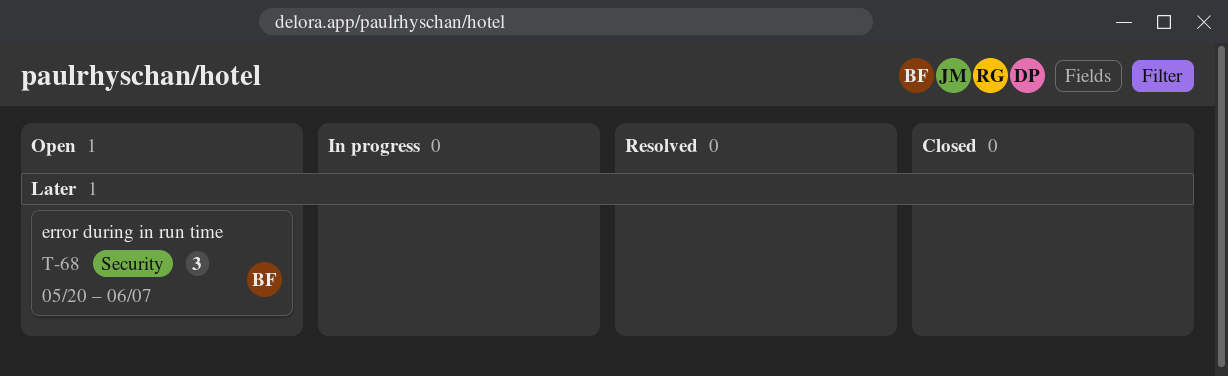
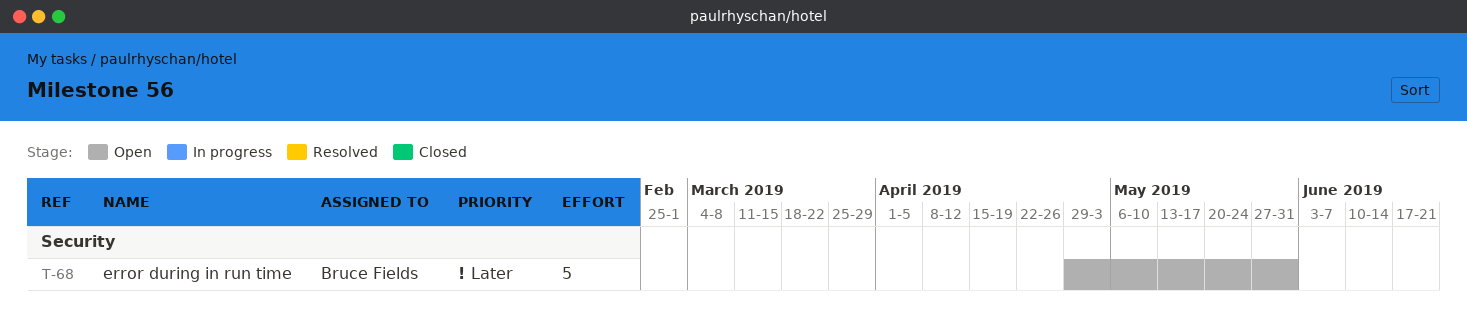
T-68, estimate: 3 -> 5
T-68, start: May 20 -> Apr 29
T-68, due: Jun 7 -> May 31

